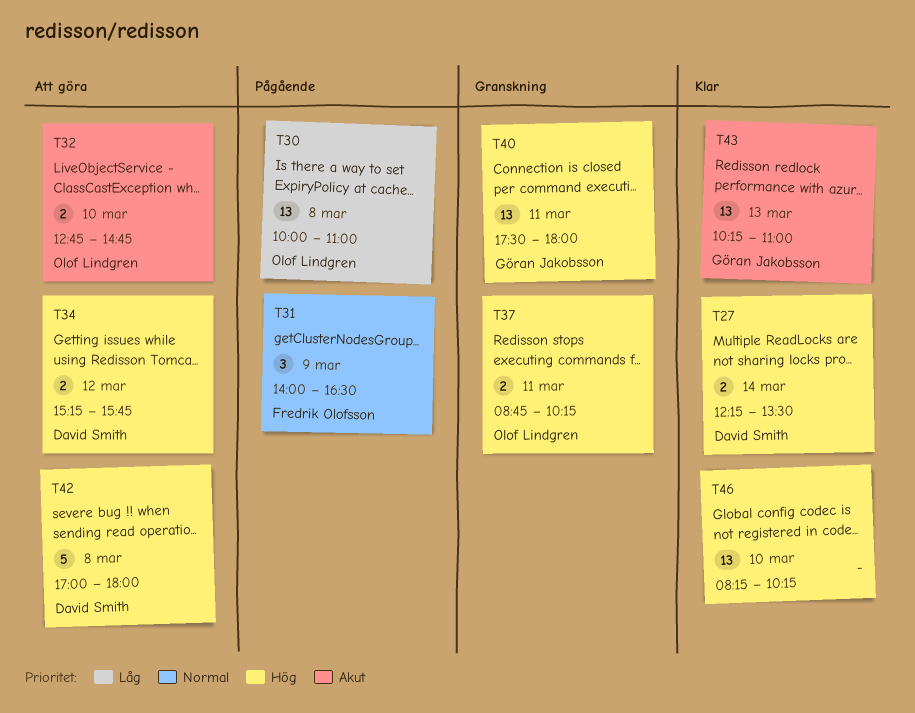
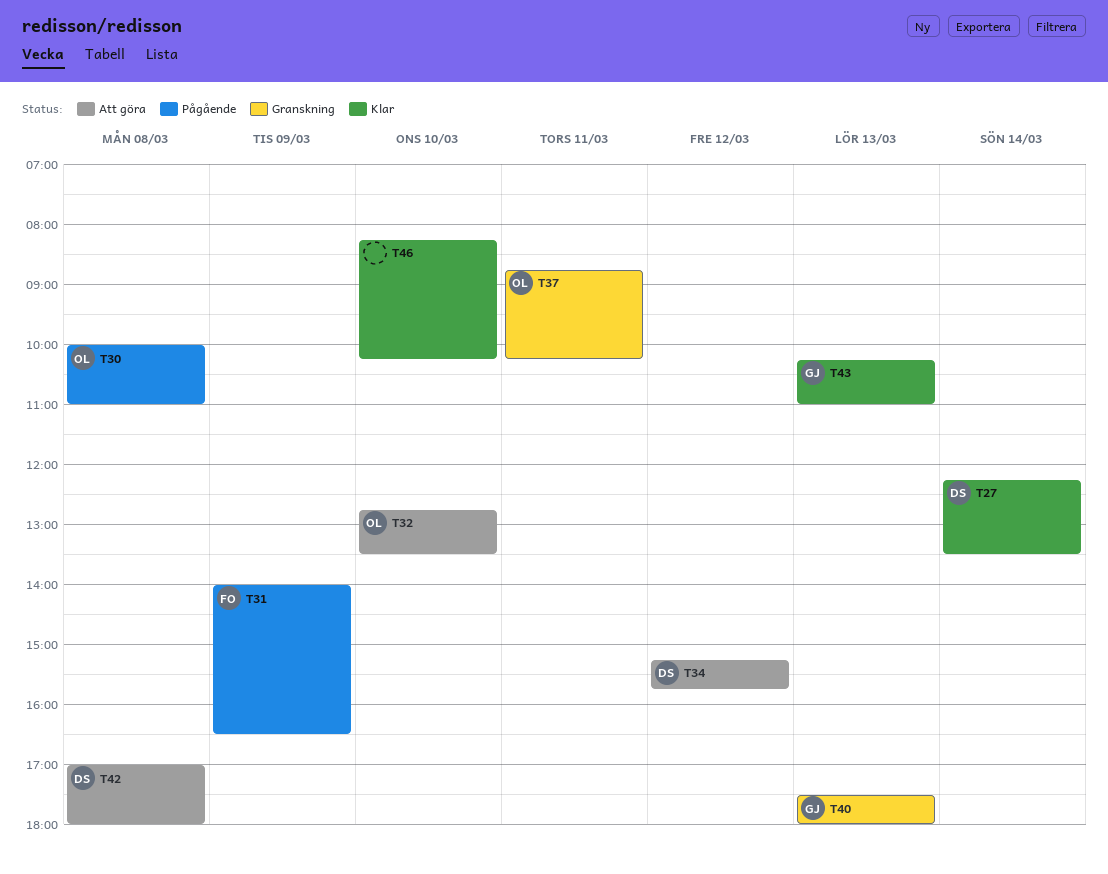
T32, ends: 14:45 -> 13:30
T40, day: Mar 11 -> Mar 13

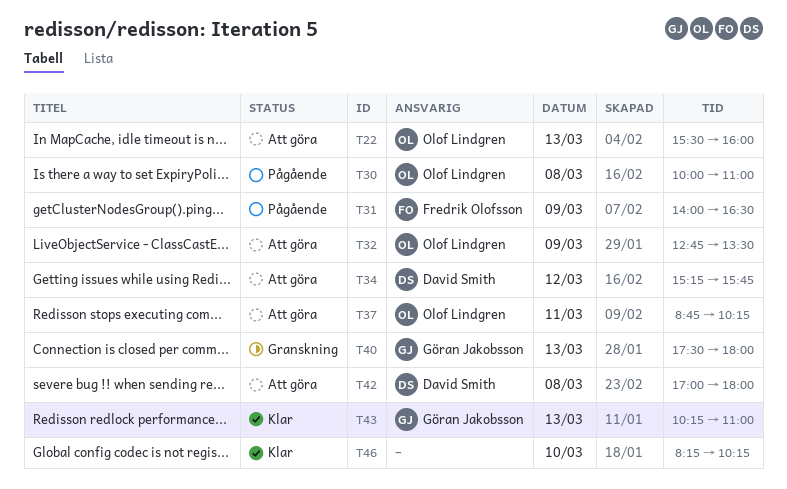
T22: none -> present
T27: present -> none
T32, day: Mar 10 -> Mar 9
T37, status: Granskning -> Att göra

